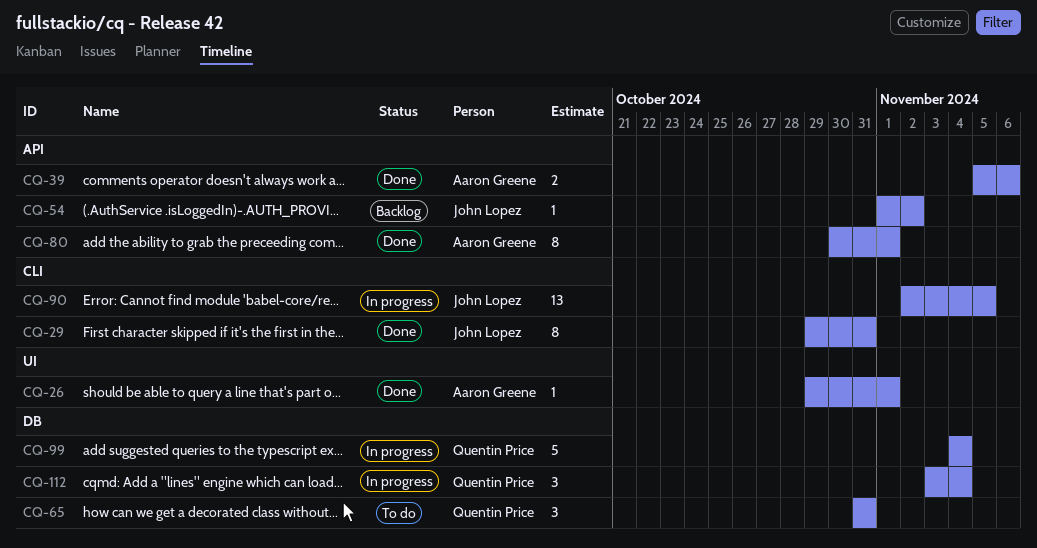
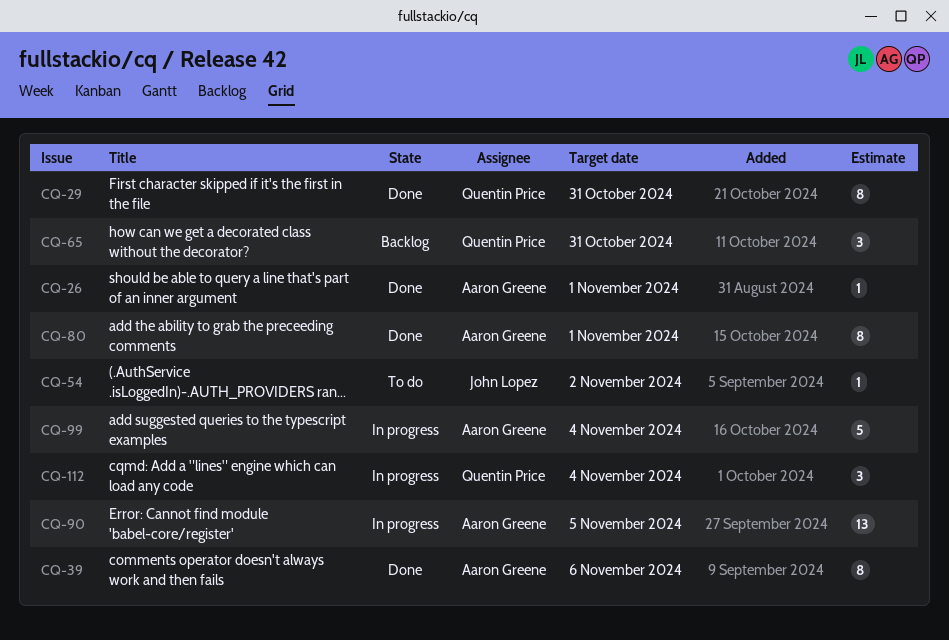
CQ-29, owner: John Lopez -> Quentin Price
CQ-39, estimate: 2 -> 8
CQ-54, status: Backlog -> To do
CQ-65, status: To do -> Backlog
CQ-90, owner: John Lopez -> Aaron Greene
CQ-99, owner: Quentin Price -> Aaron Greene

